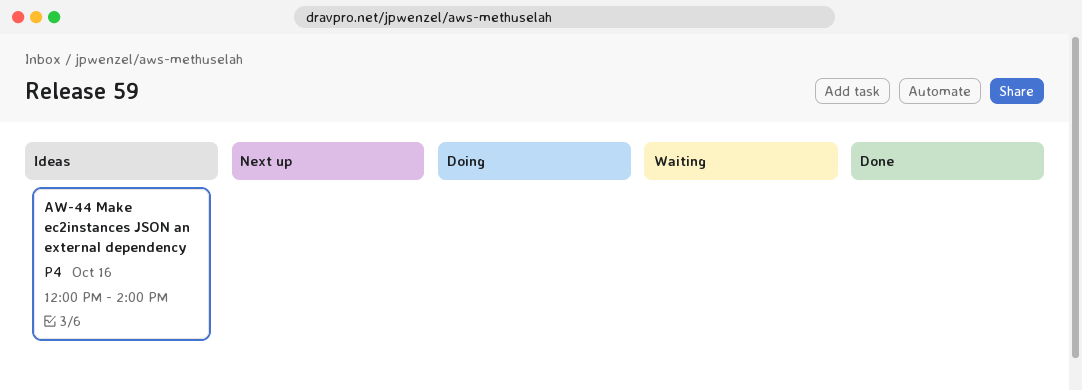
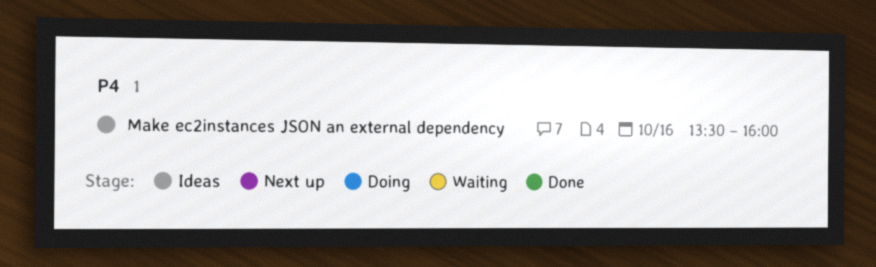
Make ec2instances JSON an external dependency, begins: 12:00 -> 13:30
Make ec2instances JSON an external dependency, ends: 14:00 -> 16:00

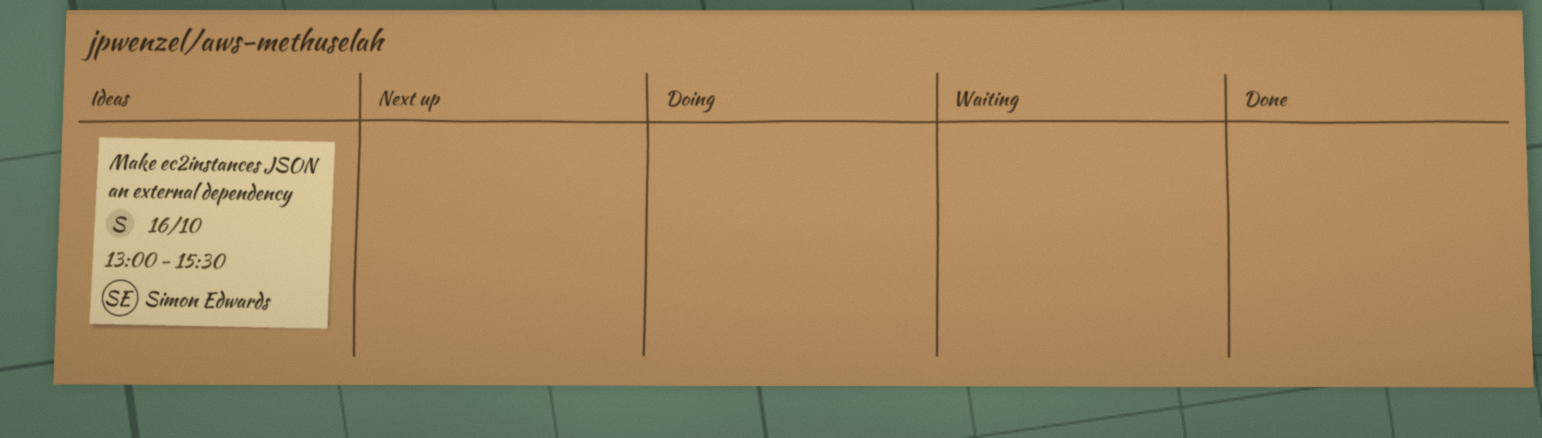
Make ec2instances JSON an external dependency, begins: 13:30 -> 13:00
Make ec2instances JSON an external dependency, ends: 16:00 -> 15:30

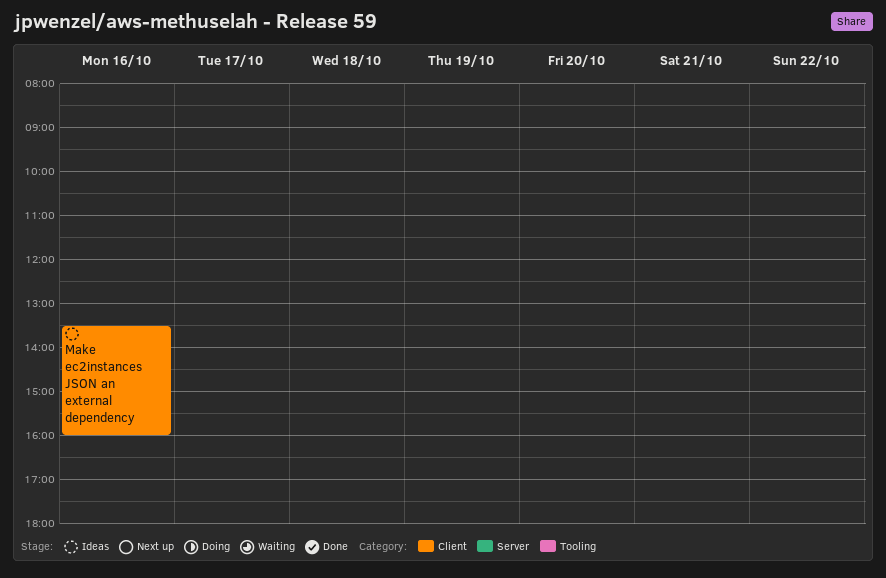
Make ec2instances JSON an external dependency, begins: 13:00 -> 13:30
Make ec2instances JSON an external dependency, ends: 15:30 -> 16:00

